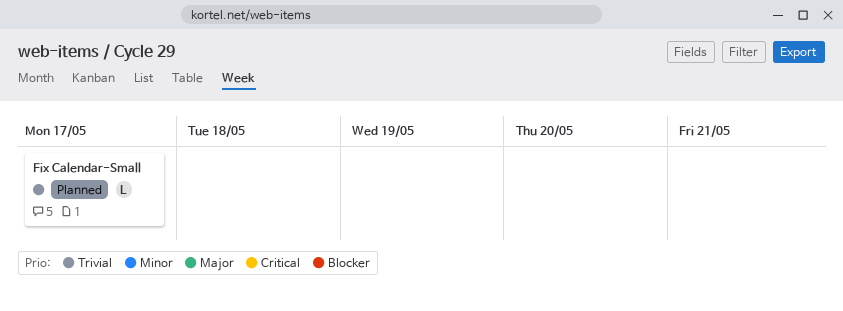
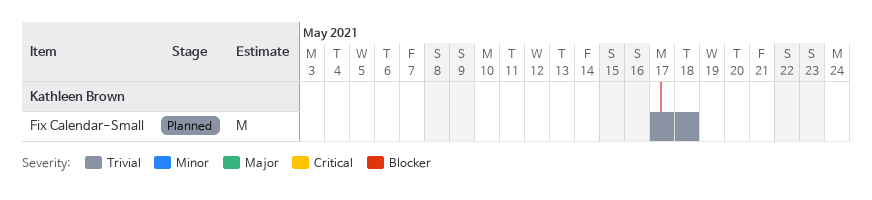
Fix Calendar-Small, estimate: L -> M
Fix Calendar-Small, due: May 17 -> May 18

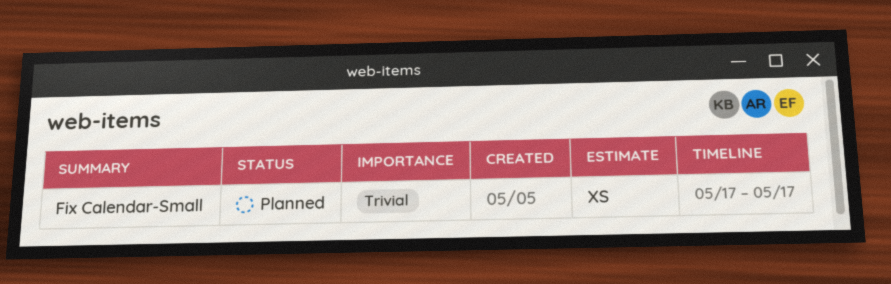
Fix Calendar-Small, estimate: M -> XS
Fix Calendar-Small, due: May 18 -> May 17

